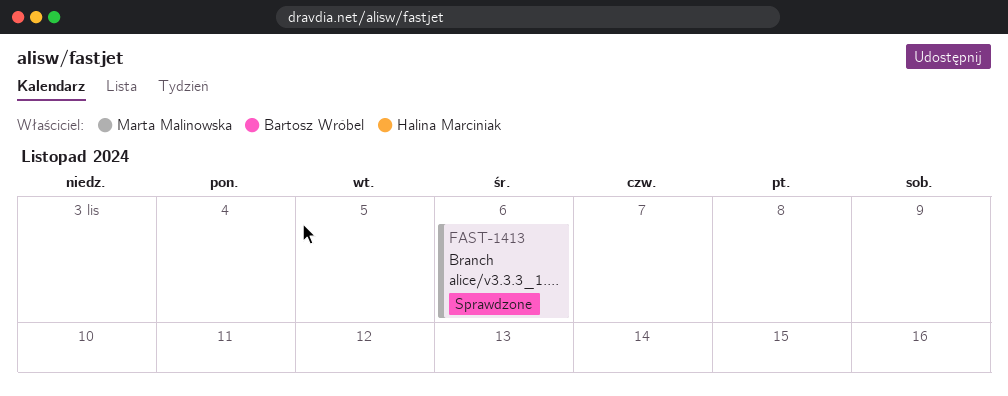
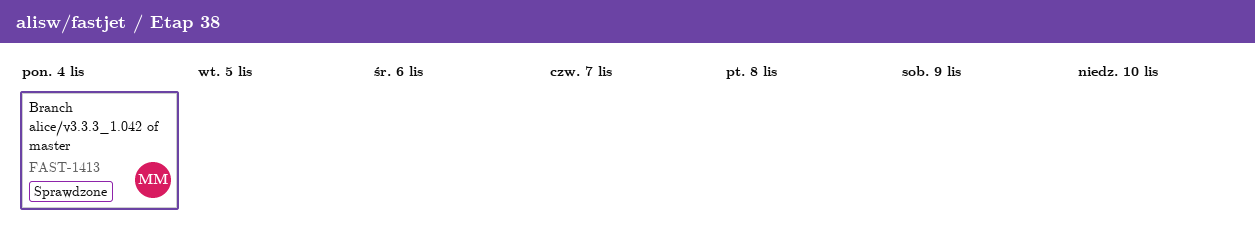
FAST-1413, due: Nov 6 -> Nov 4

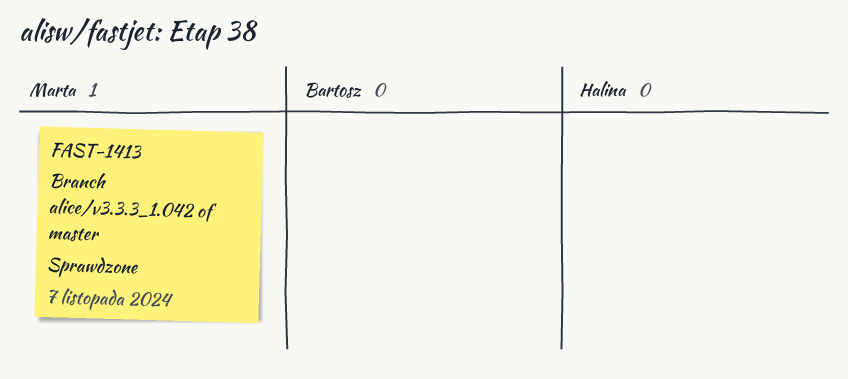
FAST-1413, due: Nov 4 -> Nov 7

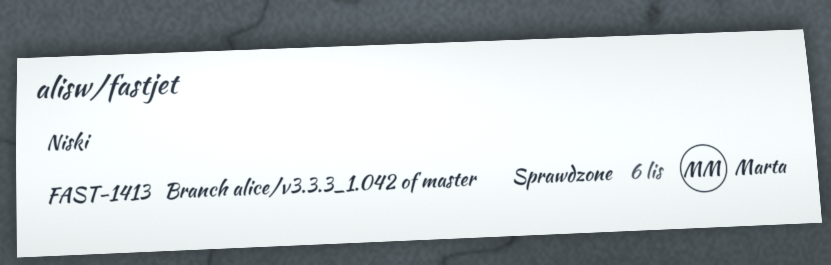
FAST-1413, due: Nov 7 -> Nov 6

